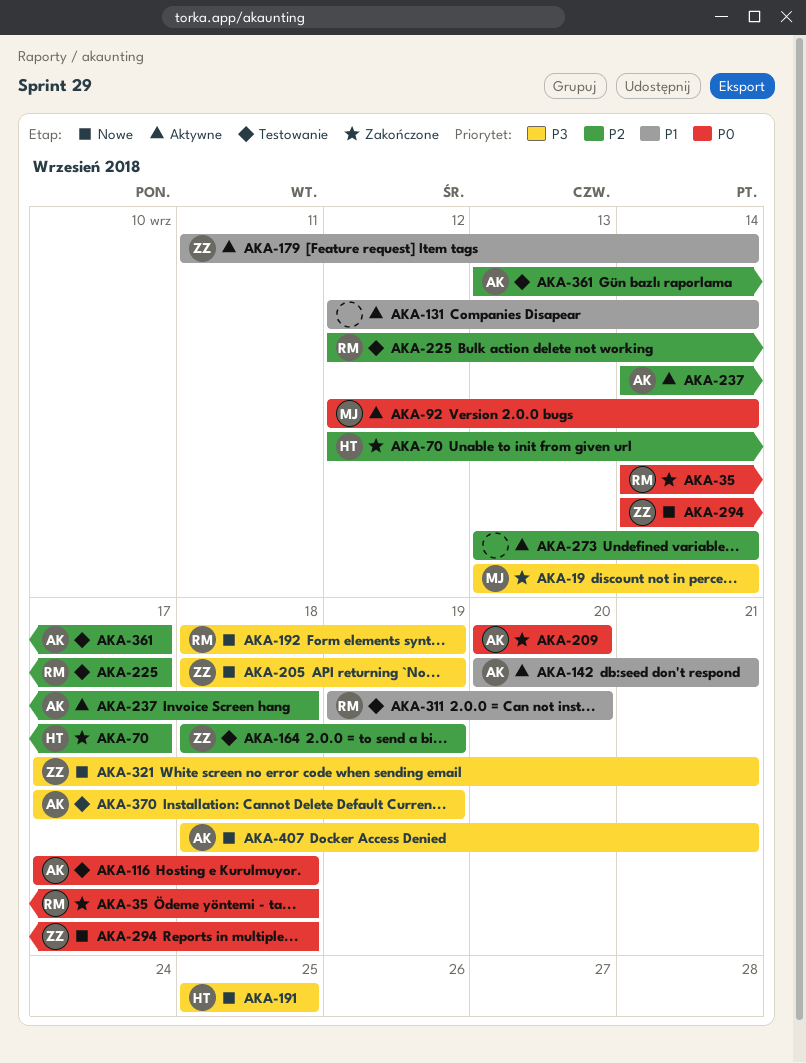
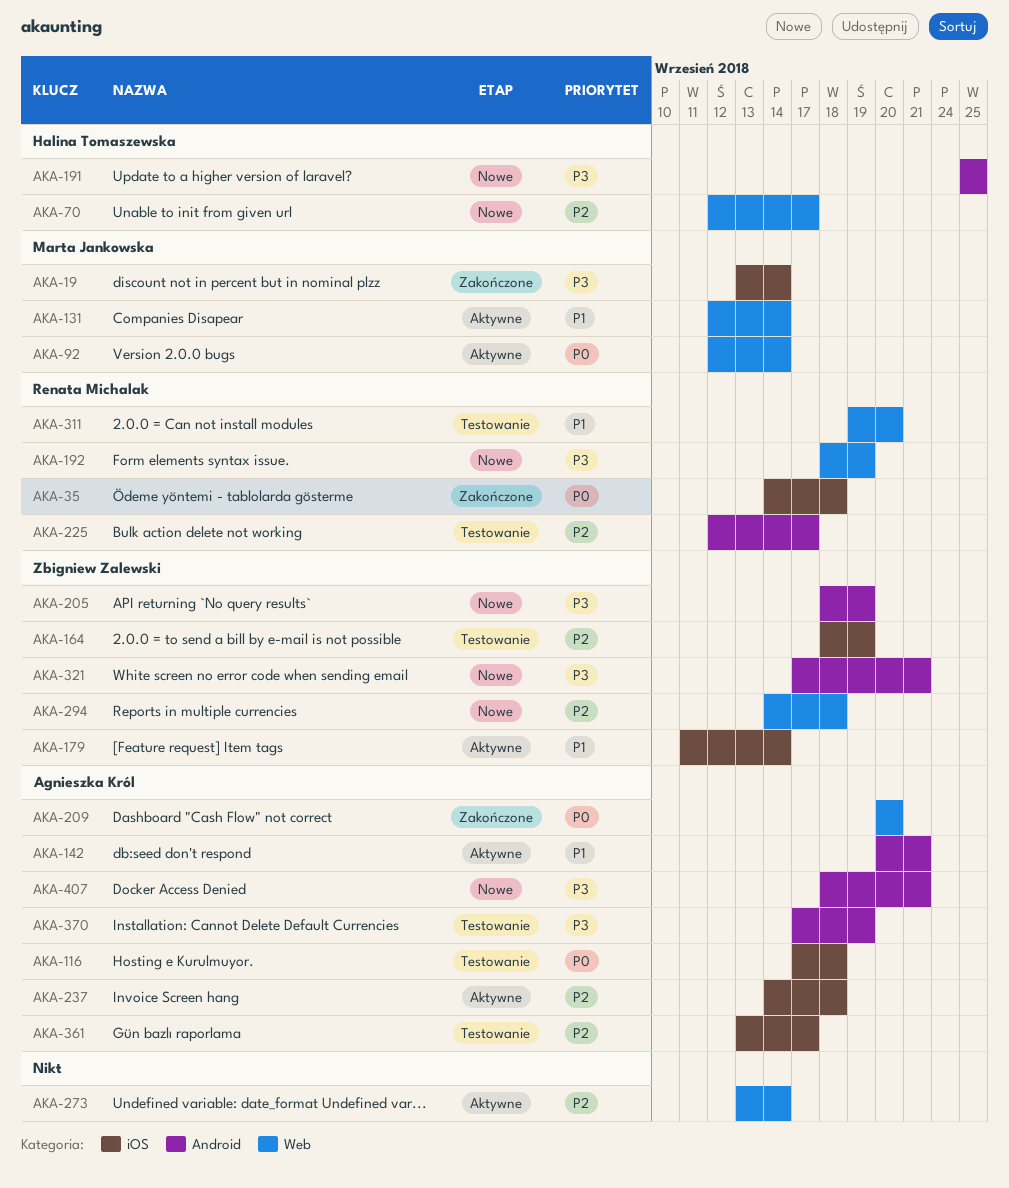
AKA-70, status: Zakończone -> Nowe
AKA-131, owner: none -> Marta Jankowska
AKA-294, priority: P0 -> P2

